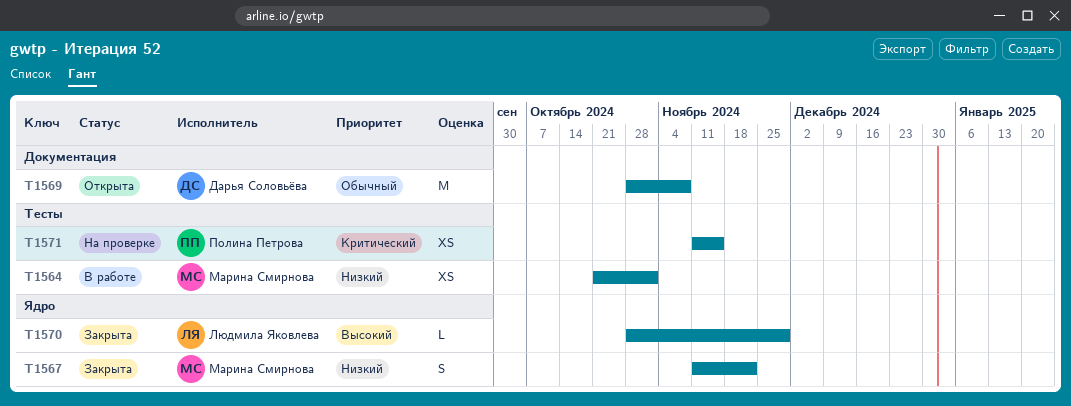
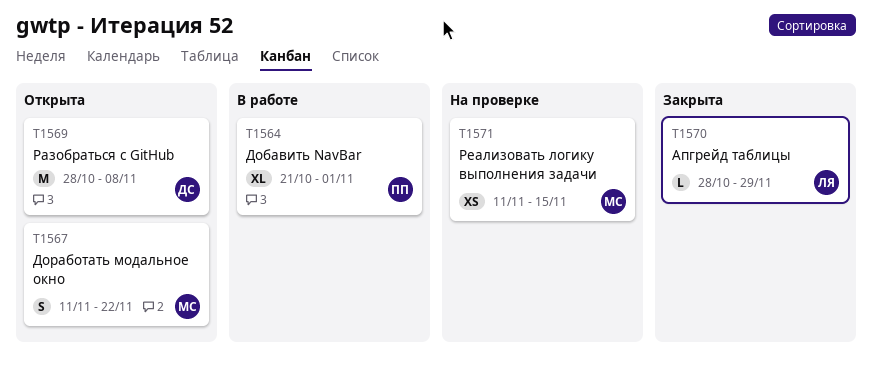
T1564, owner: Марина Смирнова -> Полина Петрова
T1564, estimate: XS -> XL
T1567, status: Закрыта -> Открыта
T1571, owner: Полина Петрова -> Марина Смирнова

